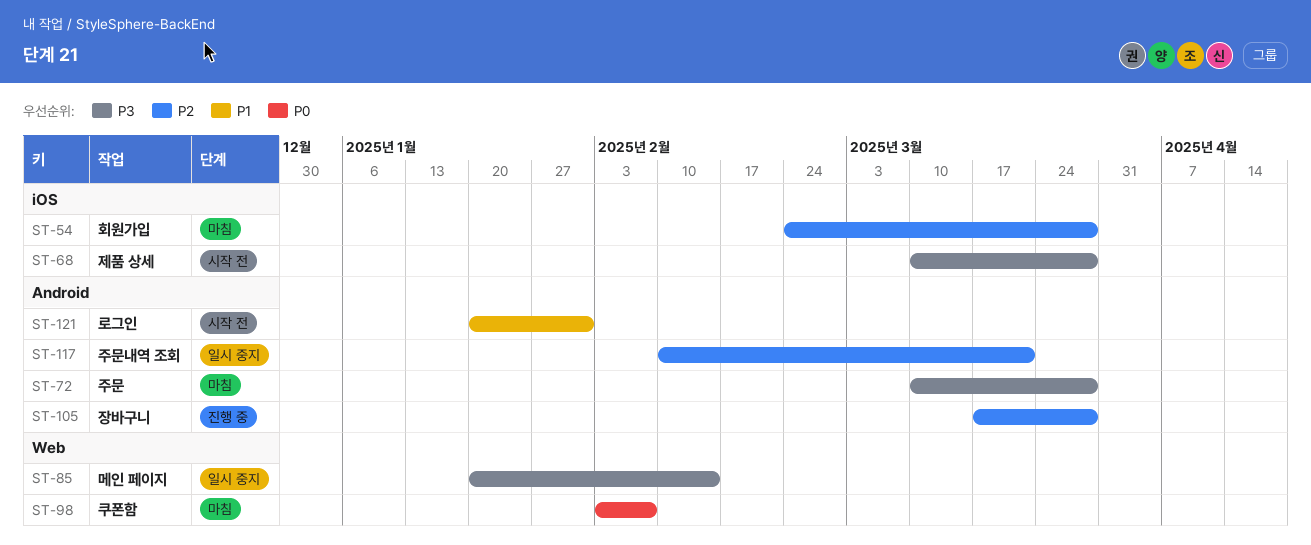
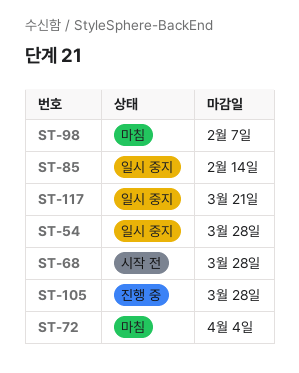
ST-54, status: 마침 -> 일시 중지
ST-72, due: Mar 28 -> Apr 4
ST-121: present -> none

